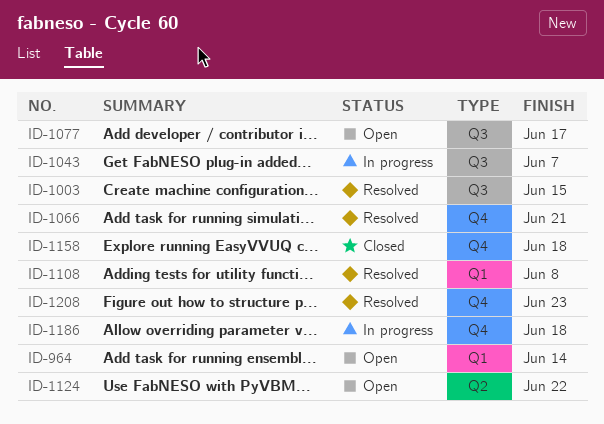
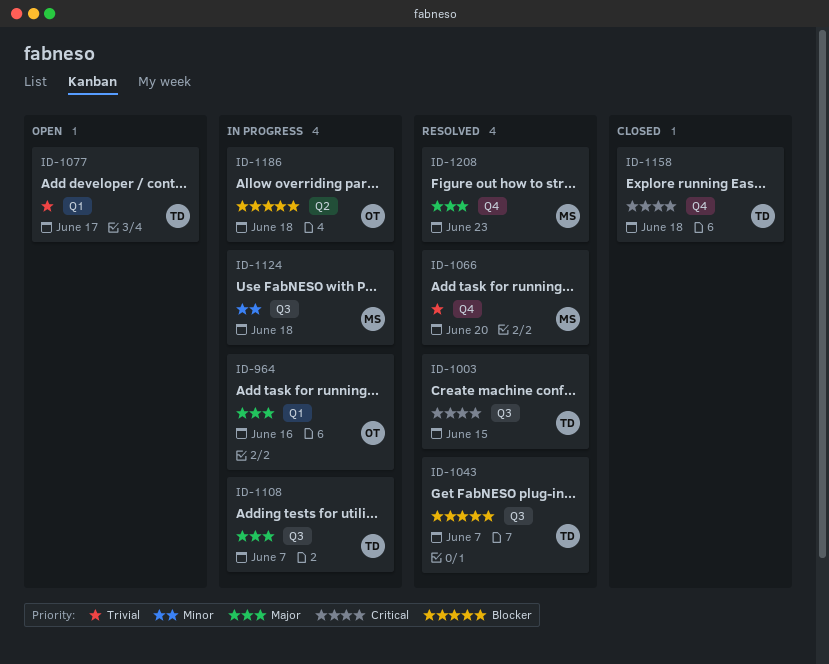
ID-964, status: Open -> In progress
ID-964, due: Jun 14 -> Jun 16
ID-1043, status: In progress -> Resolved
ID-1066, due: Jun 21 -> Jun 20
ID-1077, label: Q3 -> Q1
ID-1108, status: Resolved -> In progress
ID-1108, label: Q1 -> Q3
ID-1108, due: Jun 8 -> Jun 7
ID-1124, status: Open -> In progress
ID-1124, label: Q2 -> Q3
ID-1124, due: Jun 22 -> Jun 18
ID-1186, label: Q4 -> Q2

